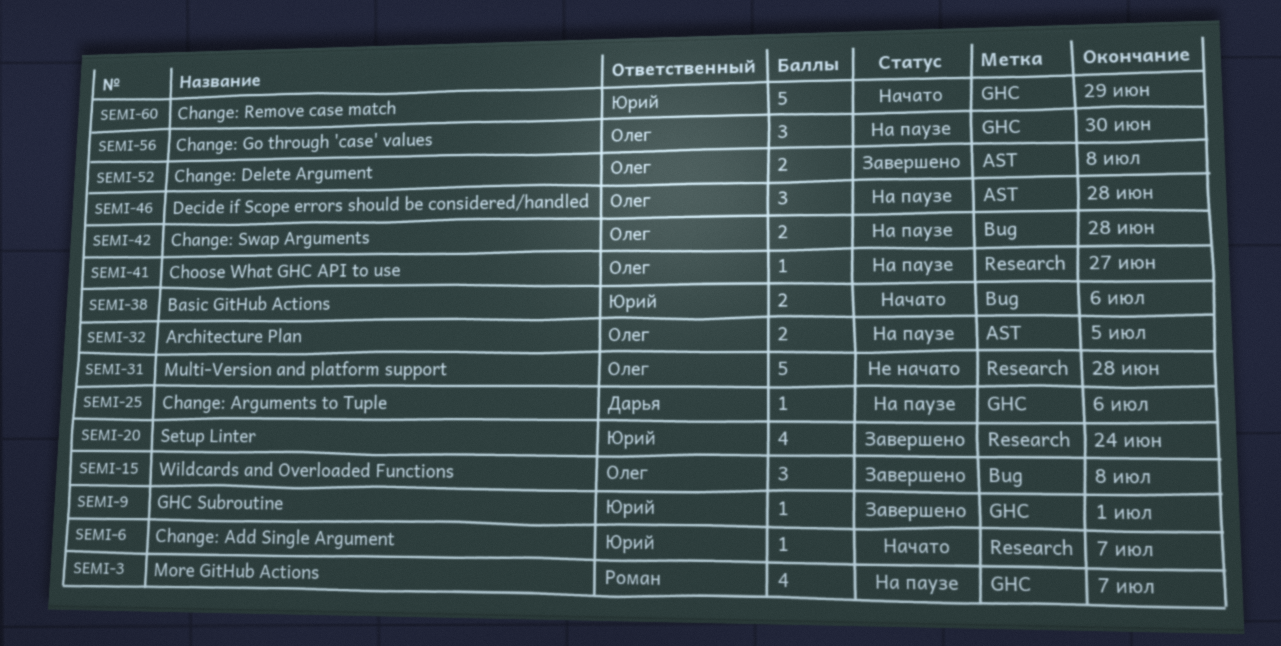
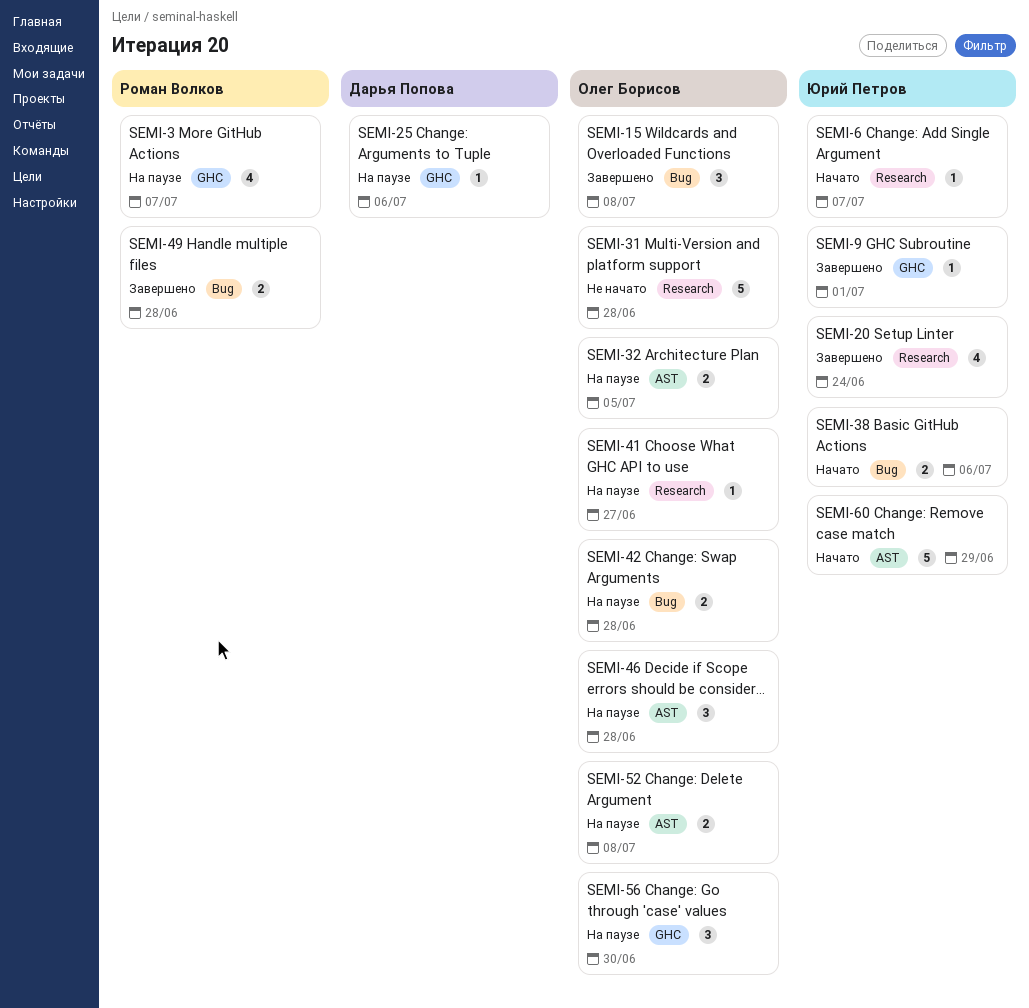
SEMI-49: none -> present
SEMI-52, status: Завершено -> На паузе
SEMI-60, label: GHC -> AST

